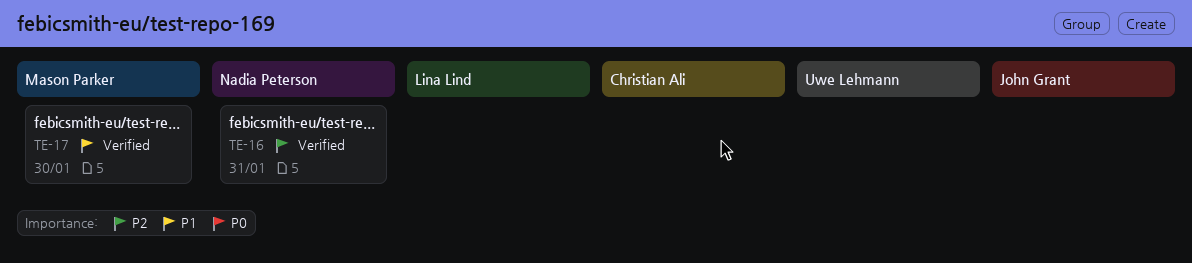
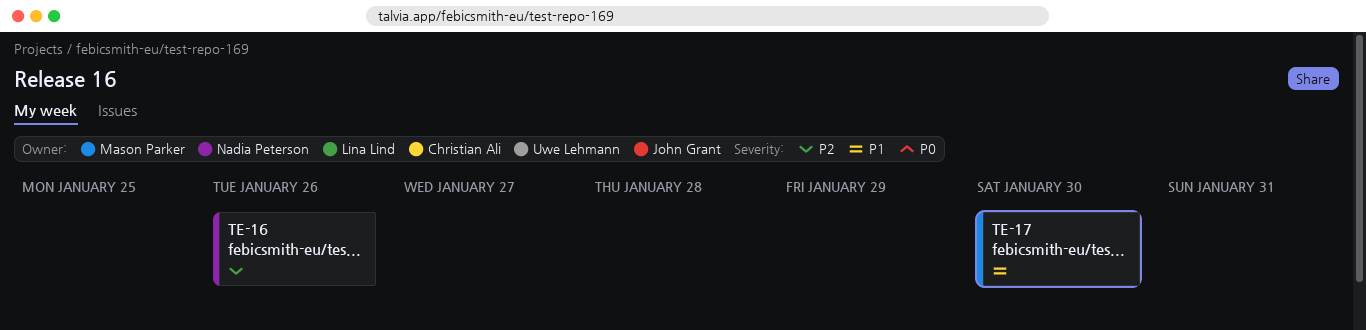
TE-16, due: Jan 31 -> Jan 26

